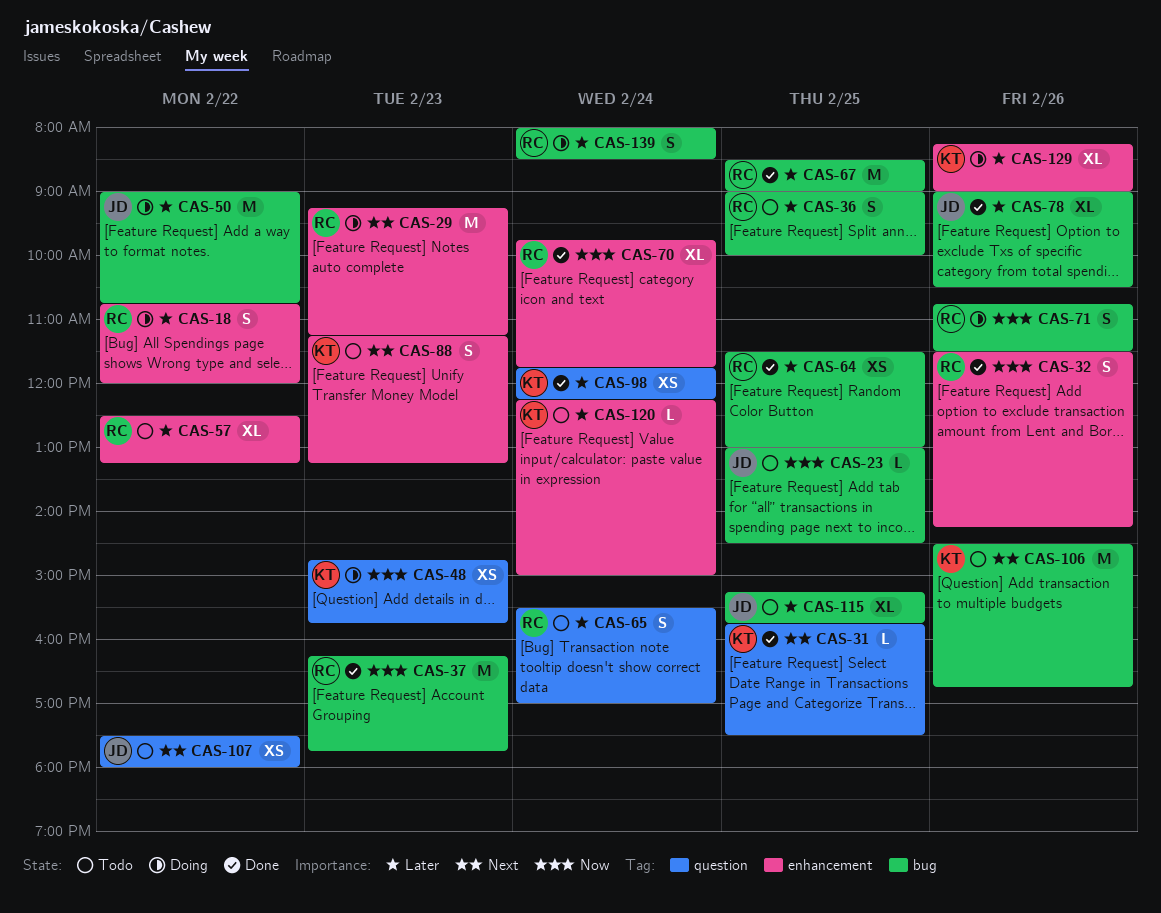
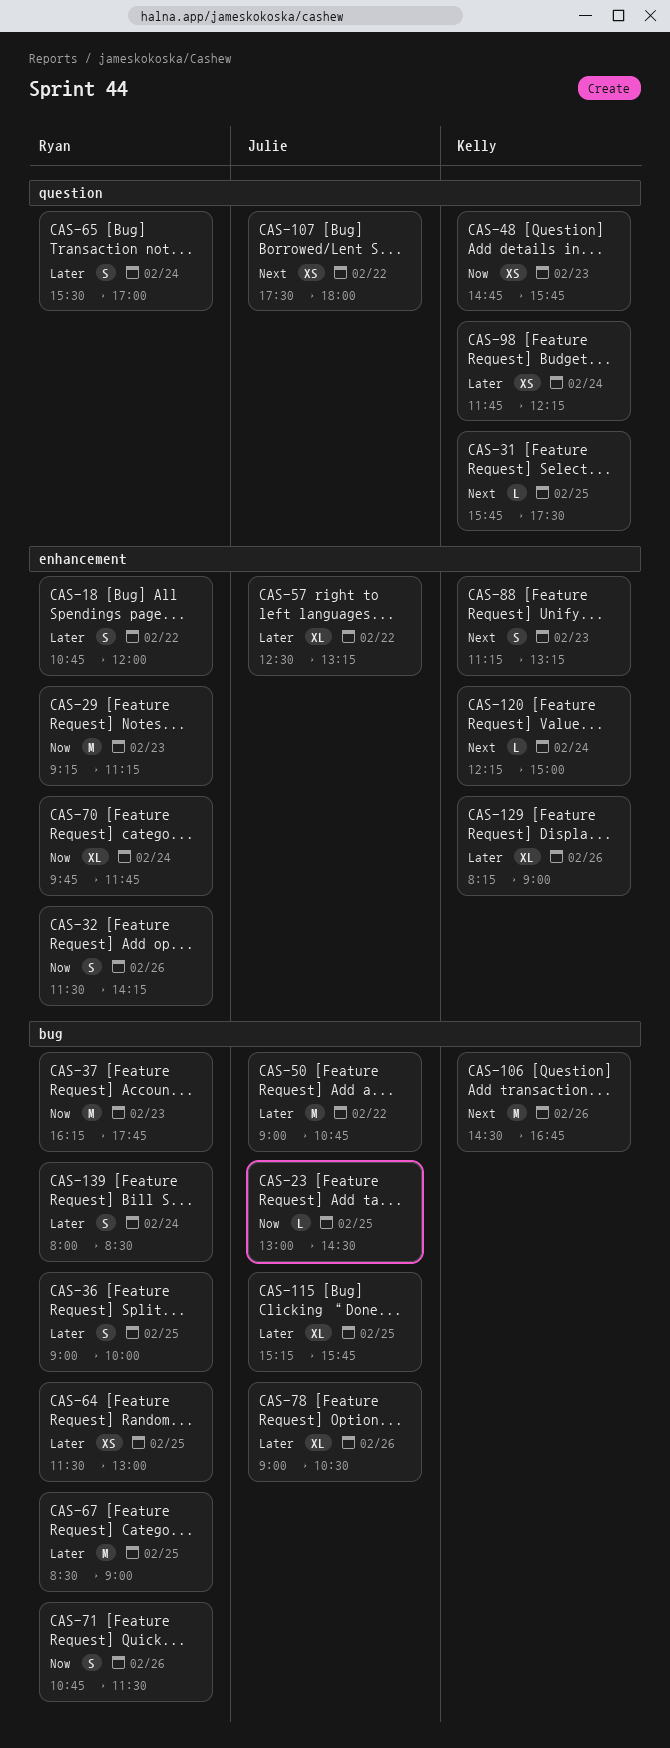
CAS-29, priority: Next -> Now
CAS-57, owner: Ryan -> Julie
CAS-120, priority: Later -> Next

